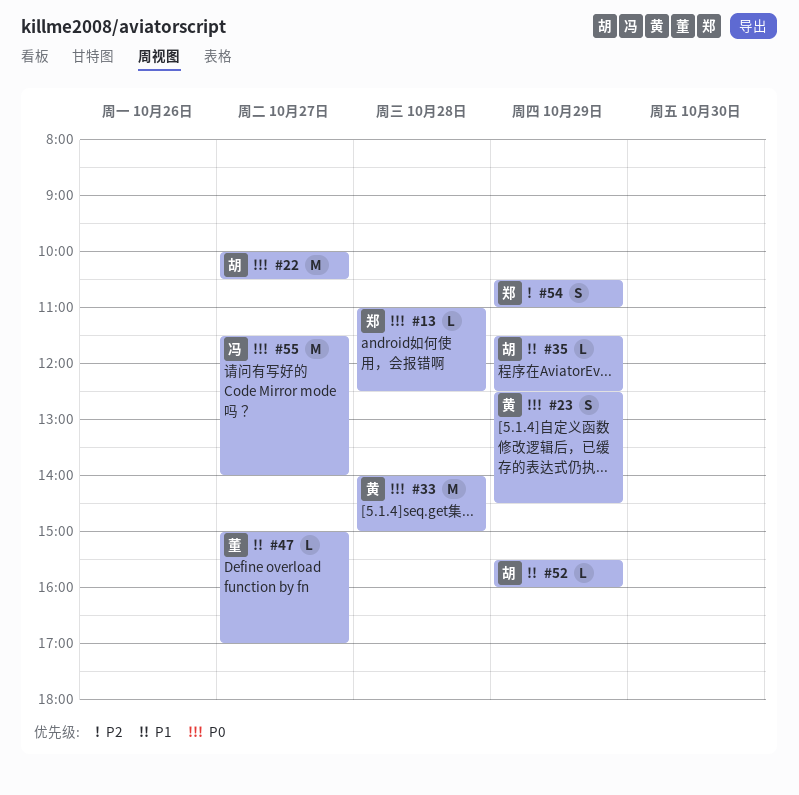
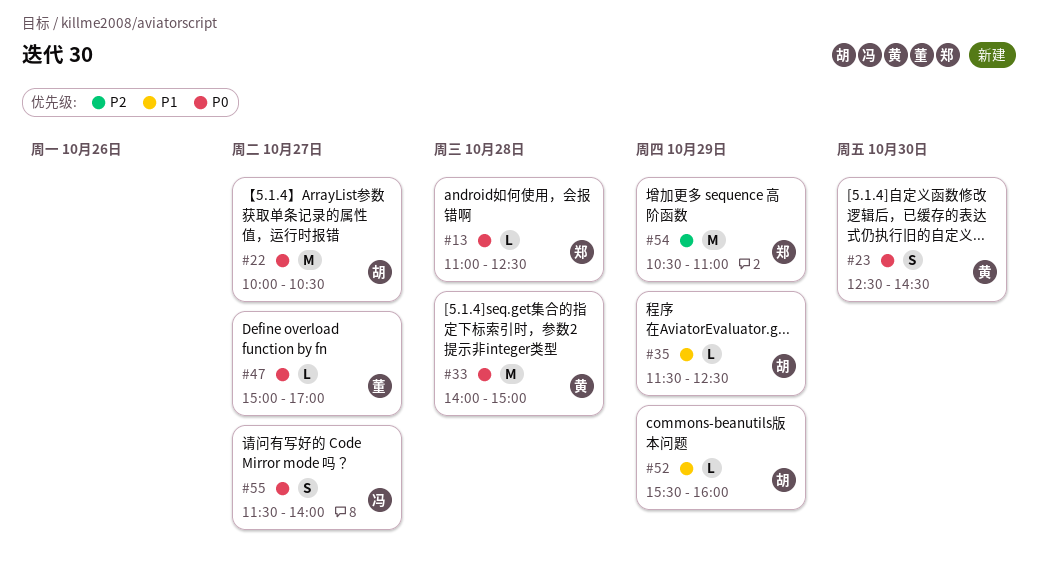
#23, day: Oct 29 -> Oct 30
#47, priority: P1 -> P0
#54, estimate: S -> M
#55, estimate: M -> S

